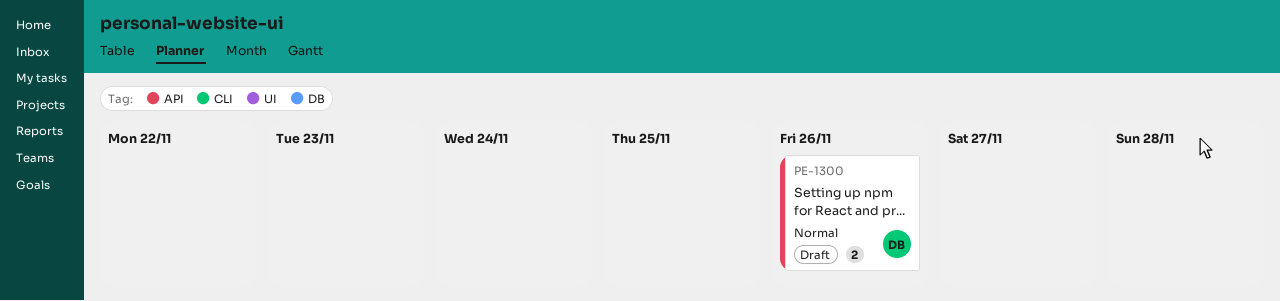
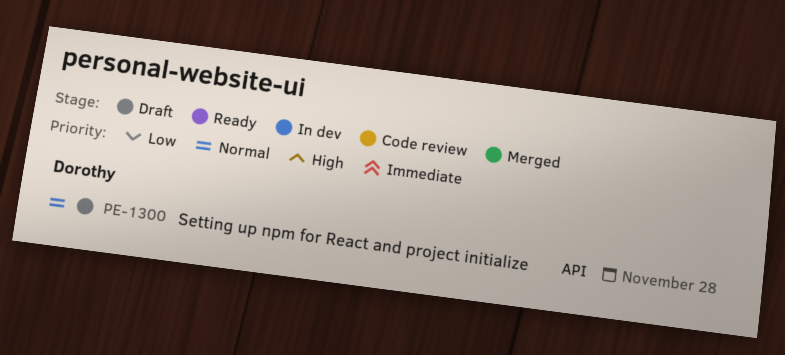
PE-1300, due: Nov 26 -> Nov 28

